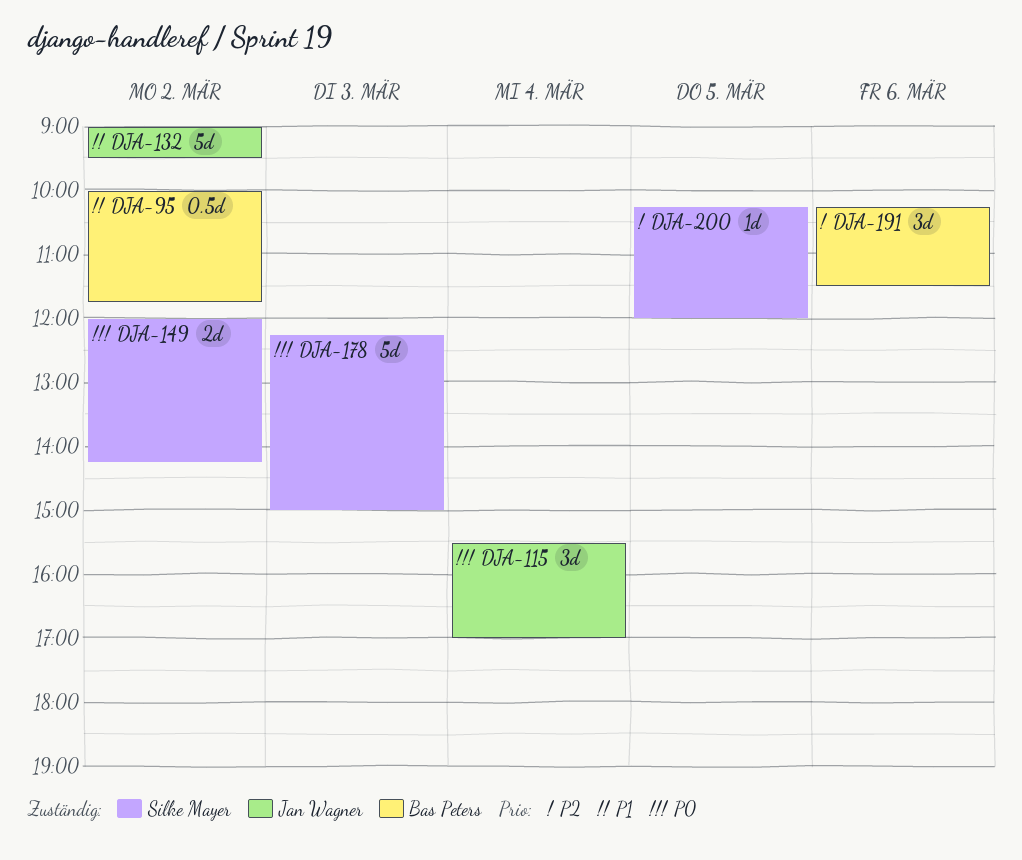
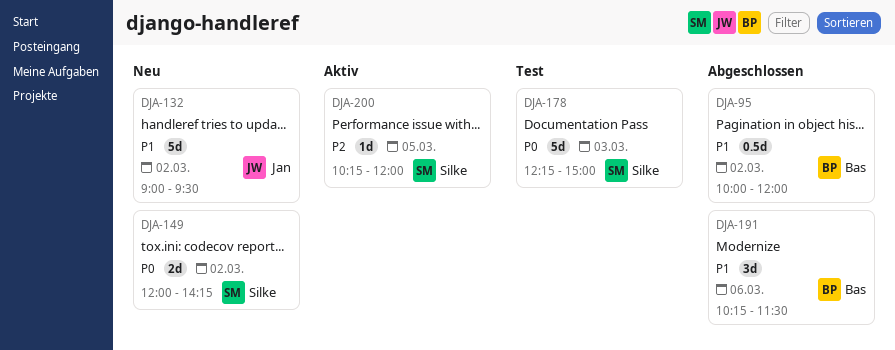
DJA-95, ends: 11:45 -> 12:00
DJA-115: present -> none
DJA-191, priority: P2 -> P1

